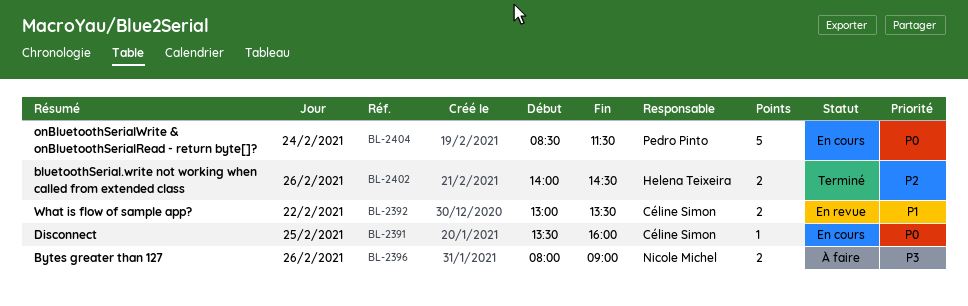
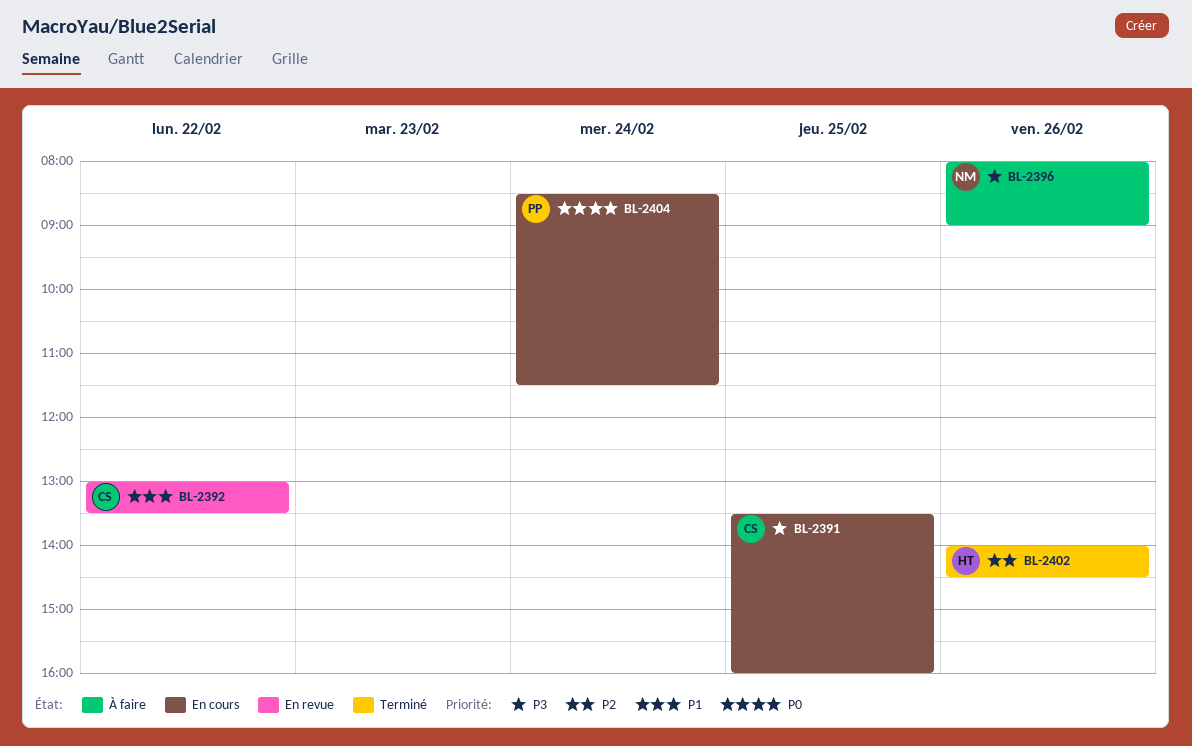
BL-2391, priority: P0 -> P3

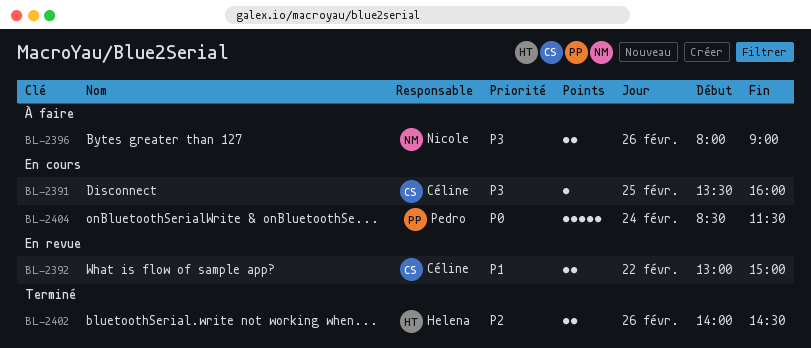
BL-2392, ends: 13:30 -> 15:00

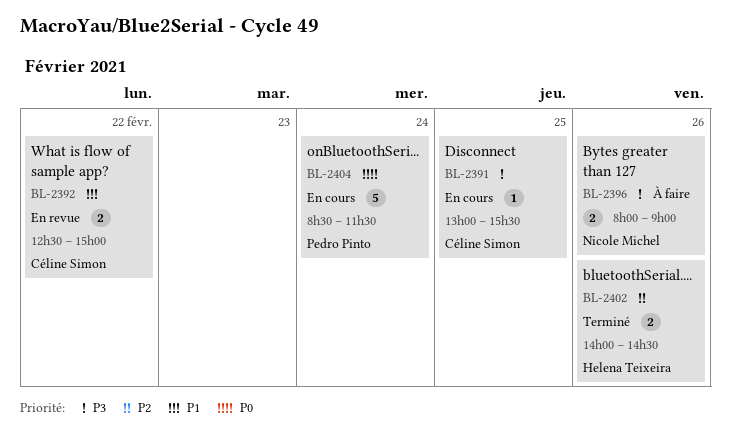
BL-2391, begins: 13:30 -> 13:00
BL-2391, ends: 16:00 -> 15:30
BL-2392, begins: 13:00 -> 12:30

